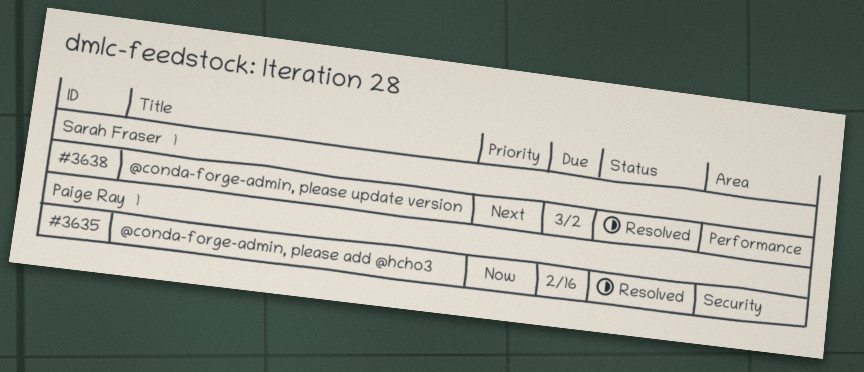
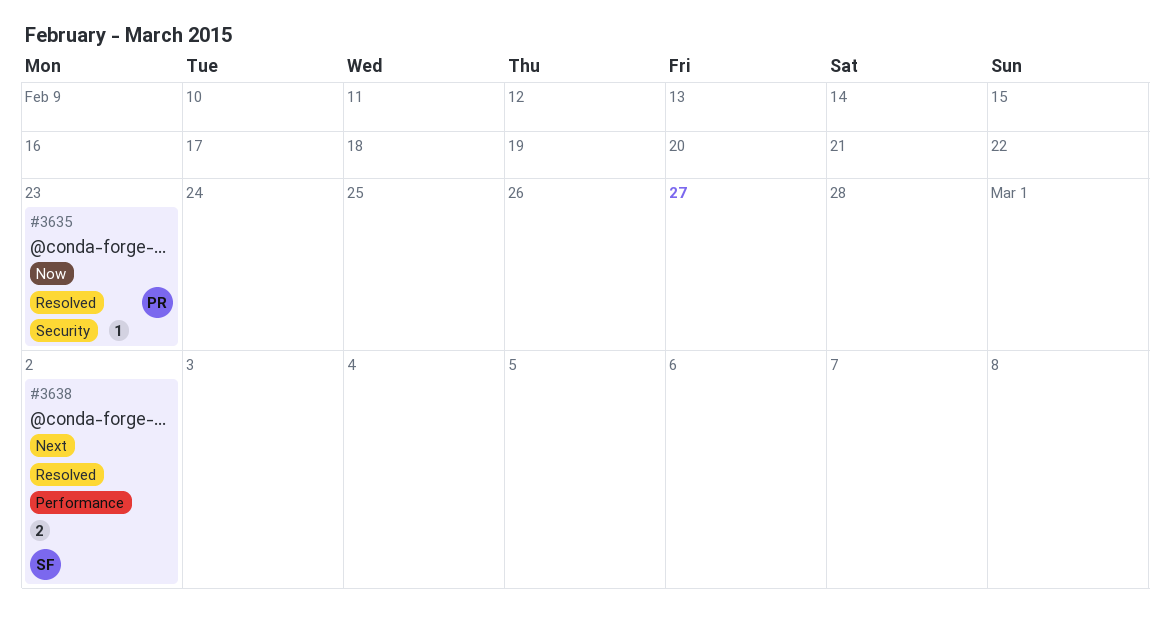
#3635, due: Feb 16 -> Feb 23

